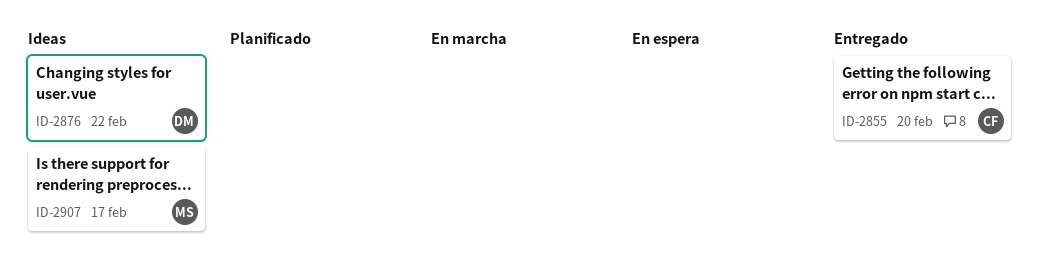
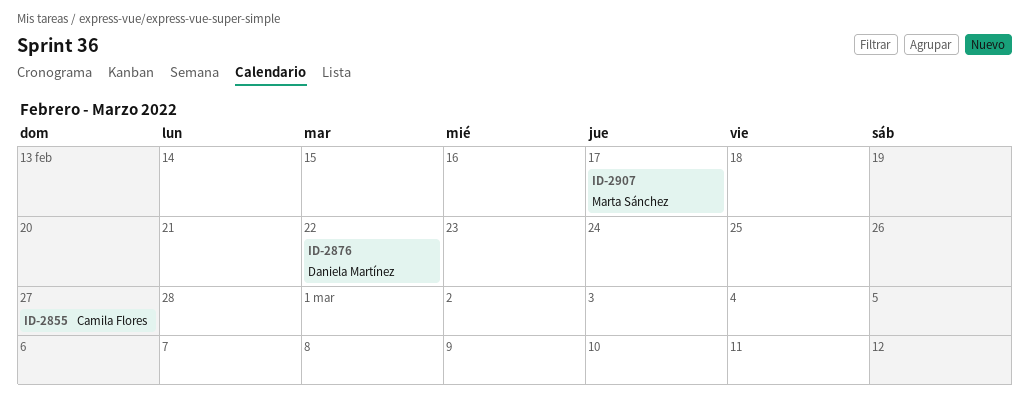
ID-2855, due: Feb 20 -> Feb 27

